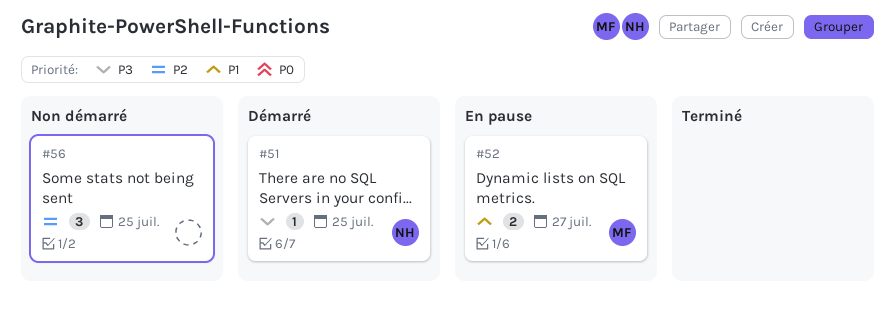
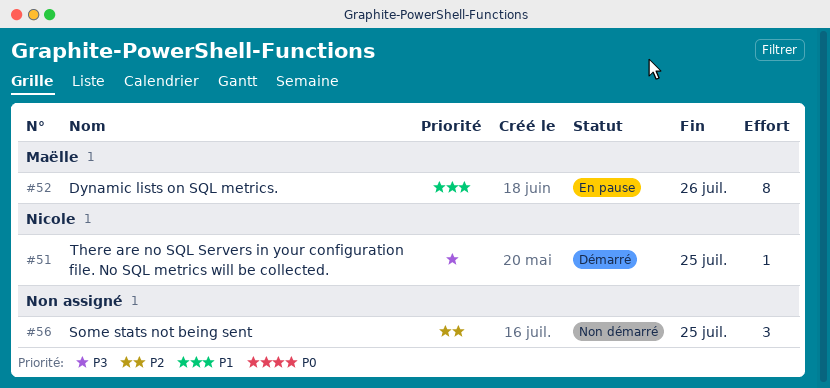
#52, estimate: 2 -> 8
#52, due: Jul 27 -> Jul 26

